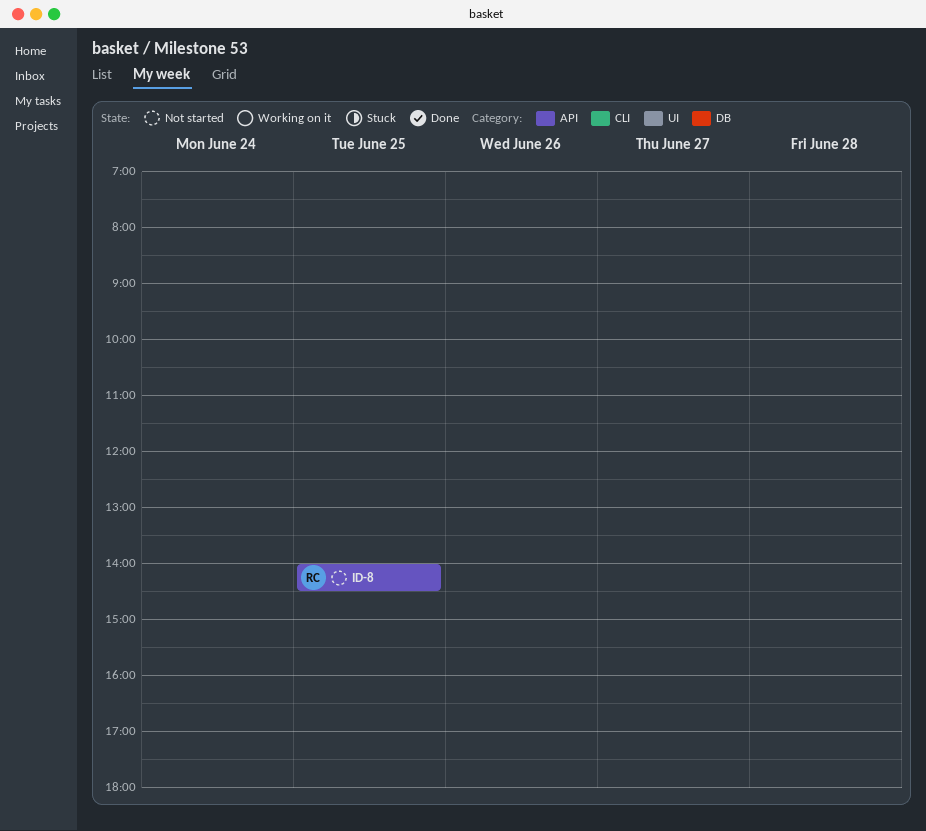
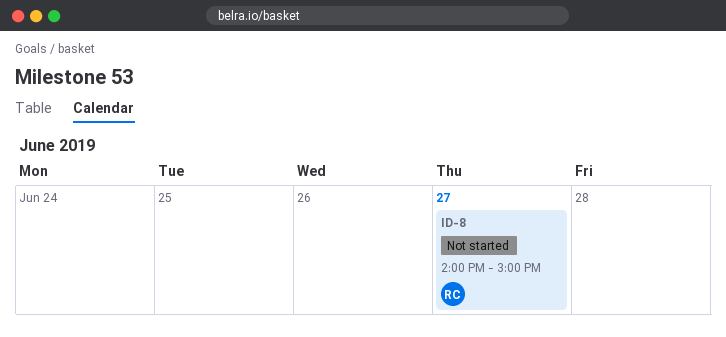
ID-8, day: Jun 25 -> Jun 27
ID-8, ends: 14:30 -> 15:00

